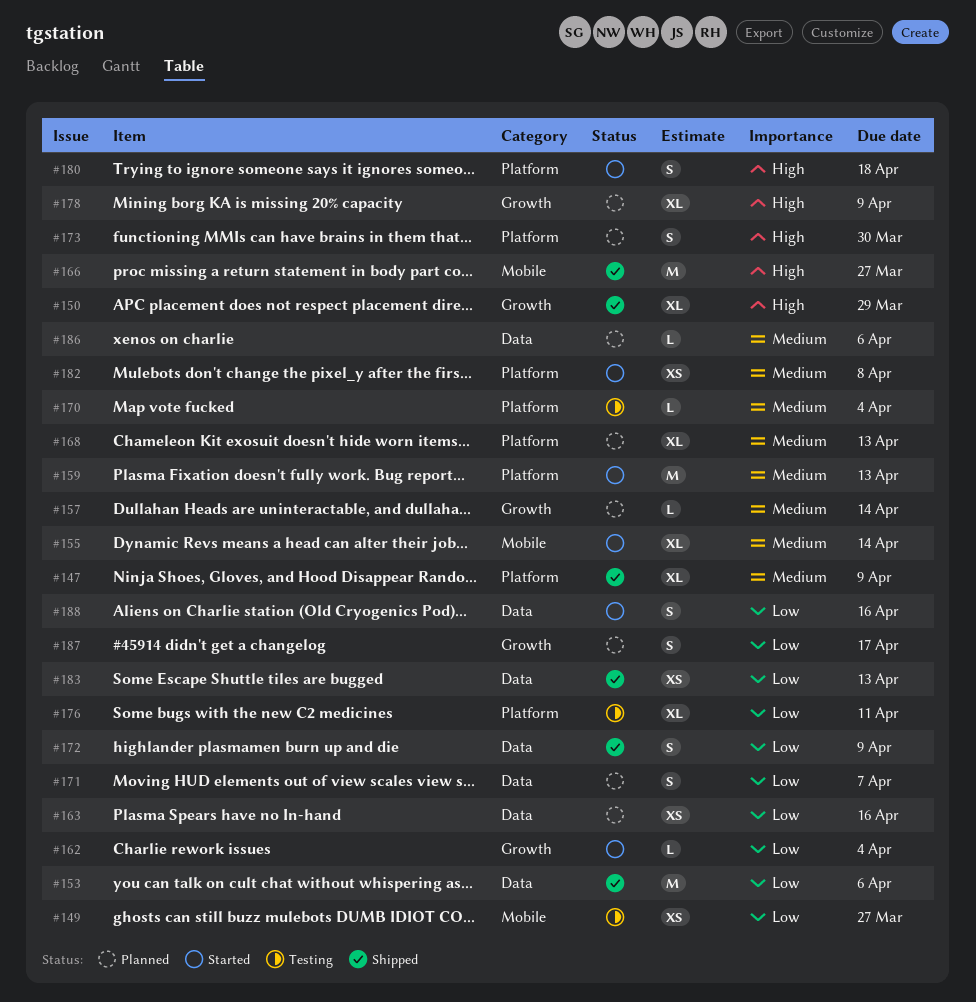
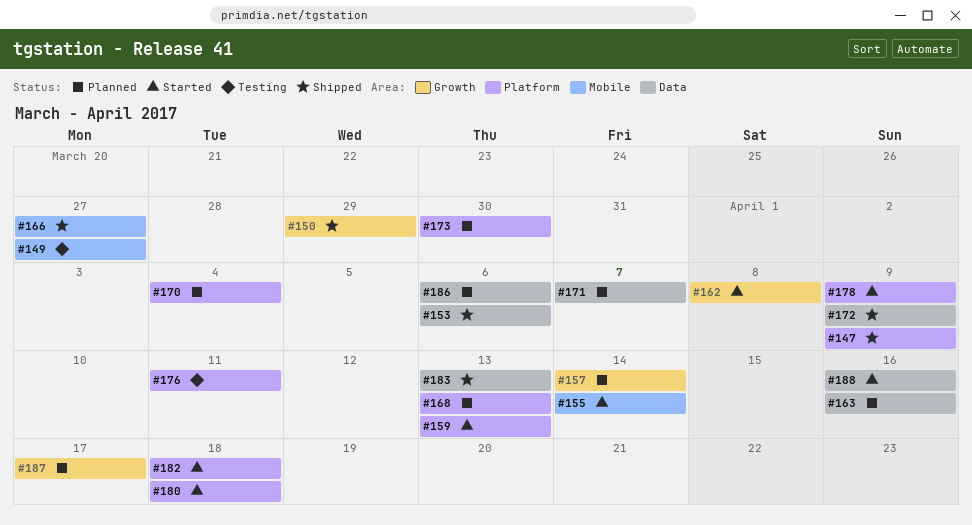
#162, due: Apr 4 -> Apr 8
#170, status: Testing -> Planned
#178, status: Planned -> Started
#178, label: Growth -> Platform
#182, due: Apr 8 -> Apr 18

